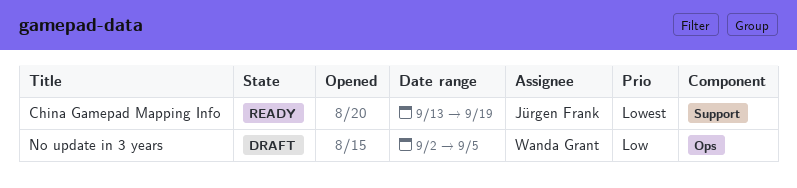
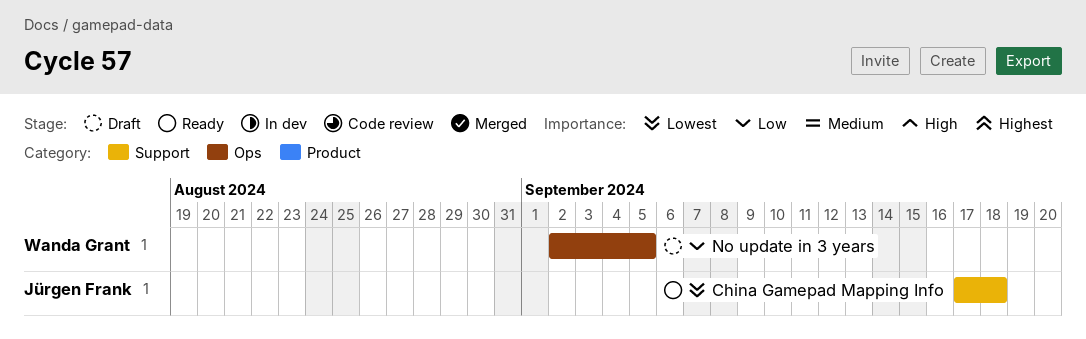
China Gamepad Mapping Info, start: Sep 13 -> Sep 17
China Gamepad Mapping Info, due: Sep 19 -> Sep 18

